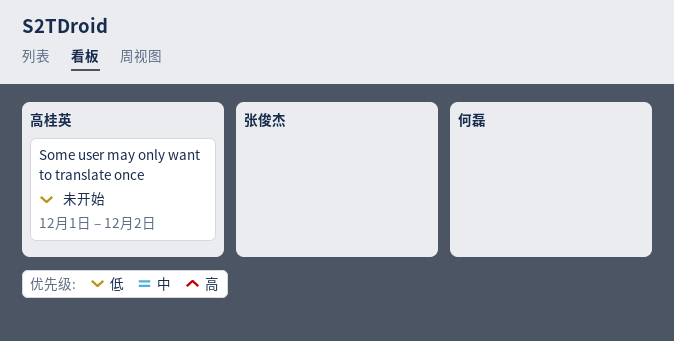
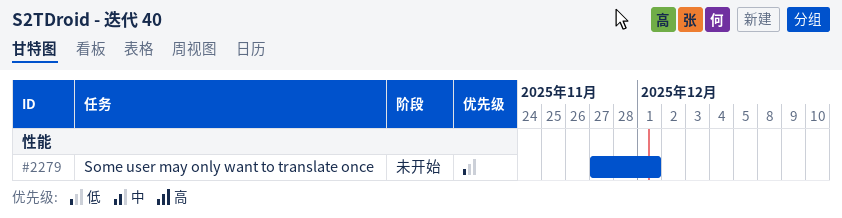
Some user may only want to translate once, start: Dec 1 -> Nov 27
Some user may only want to translate once, due: Dec 2 -> Dec 1

